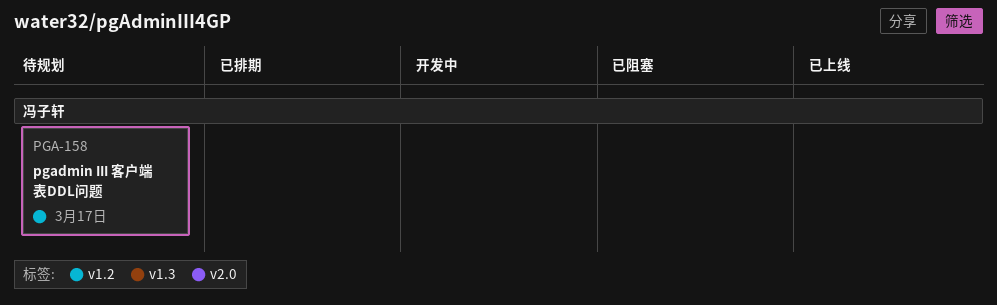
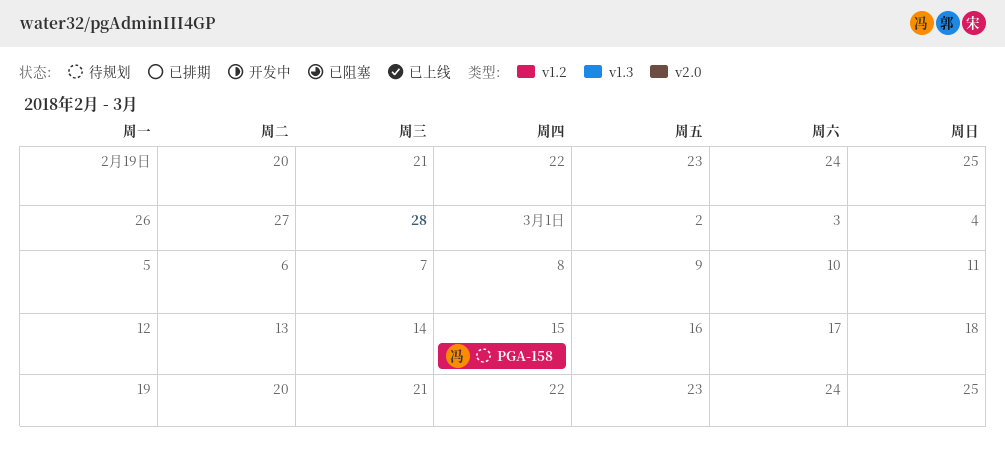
PGA-158, due: Mar 17 -> Mar 15

